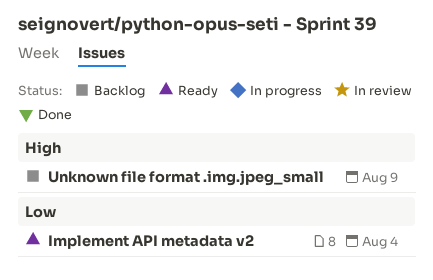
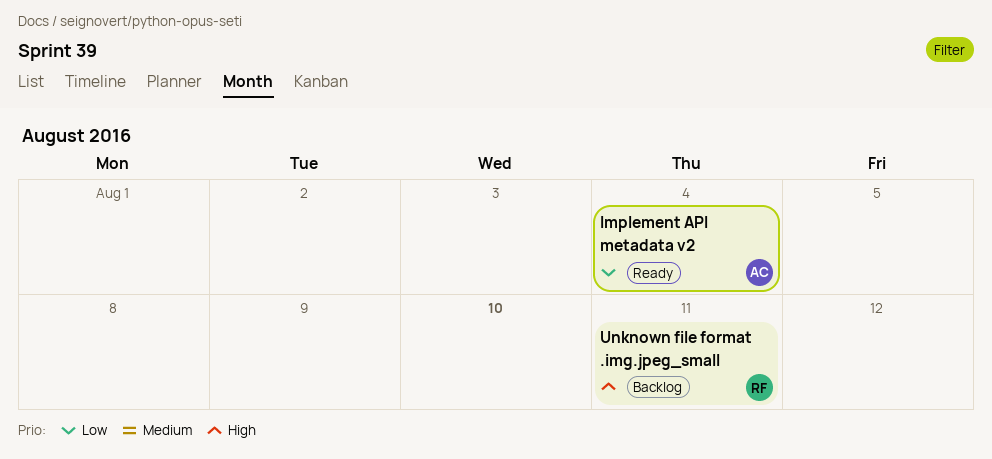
Unknown file format .img.jpeg_small, due: Aug 9 -> Aug 11

